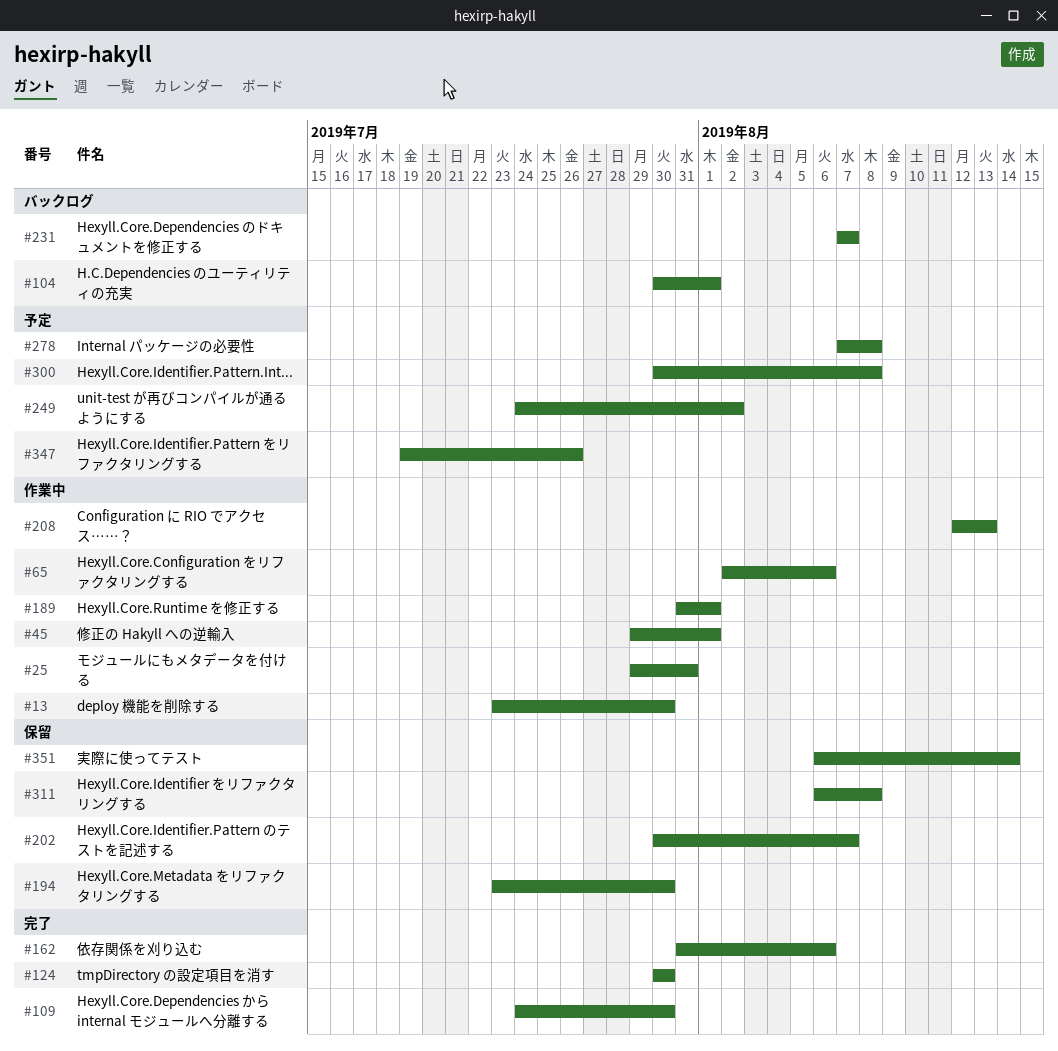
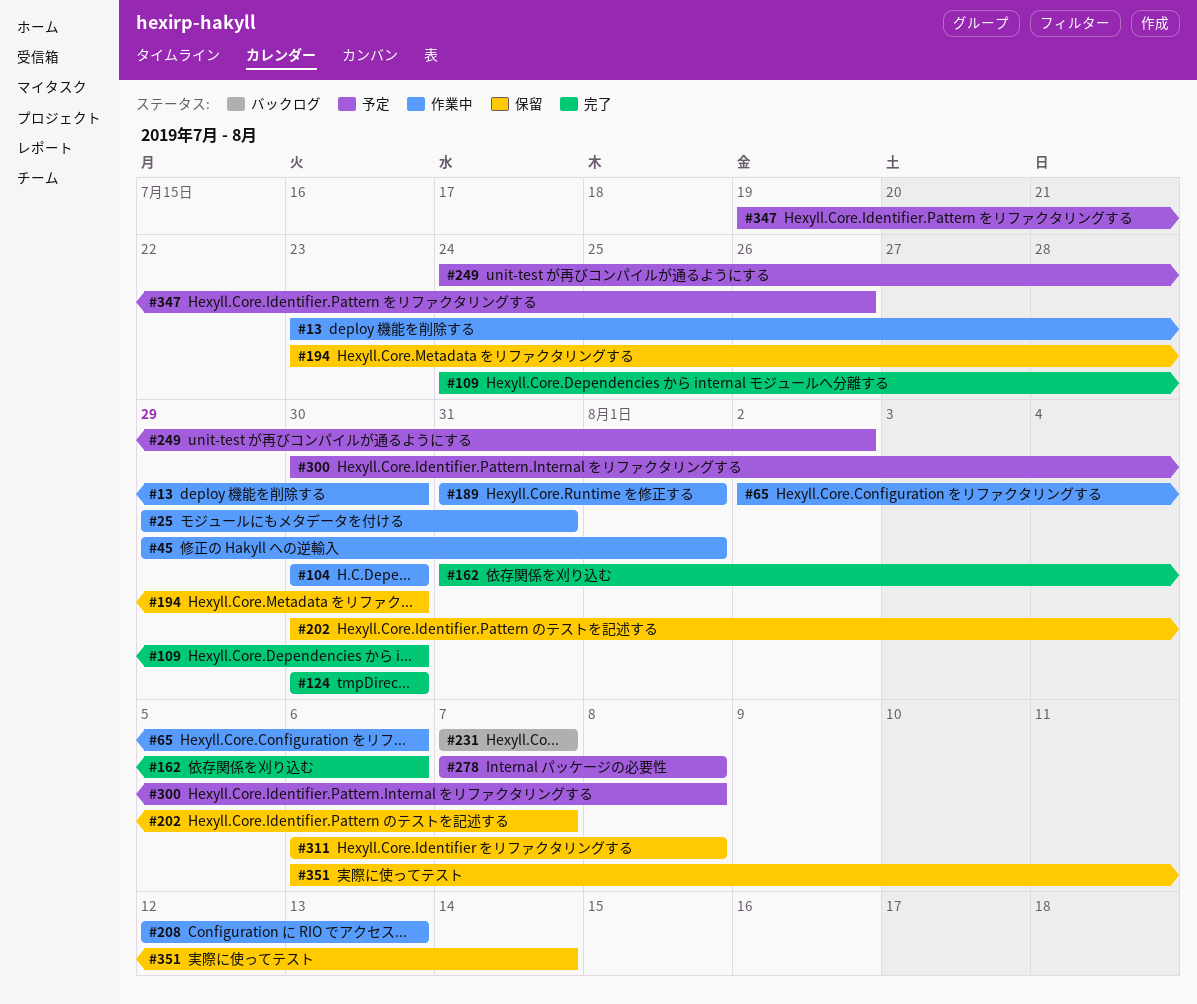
#104, status: バックログ -> 作業中
#104, due: Aug 1 -> Jul 30

